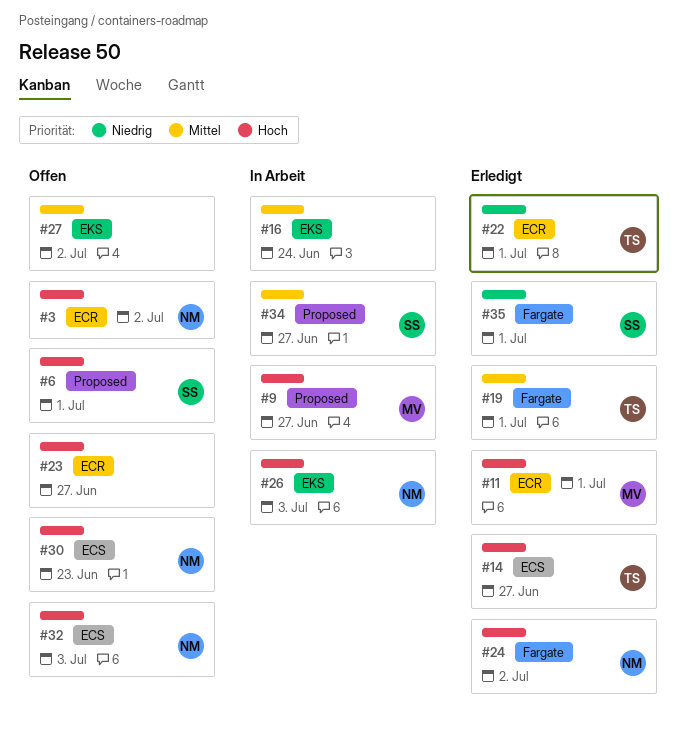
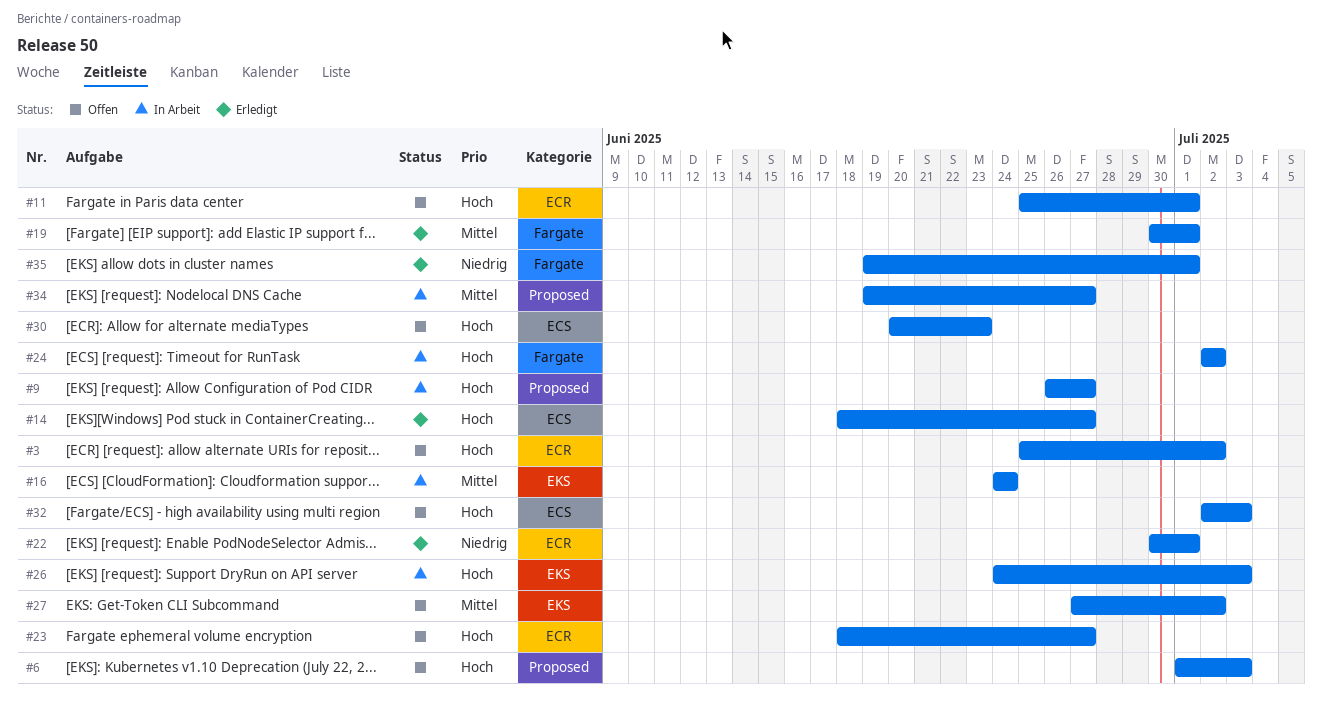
#6, due: Jul 1 -> Jul 3
#11, status: Erledigt -> Offen
#24, status: Erledigt -> In Arbeit

